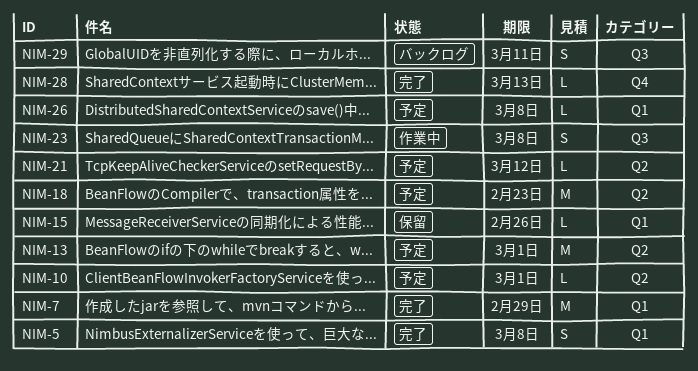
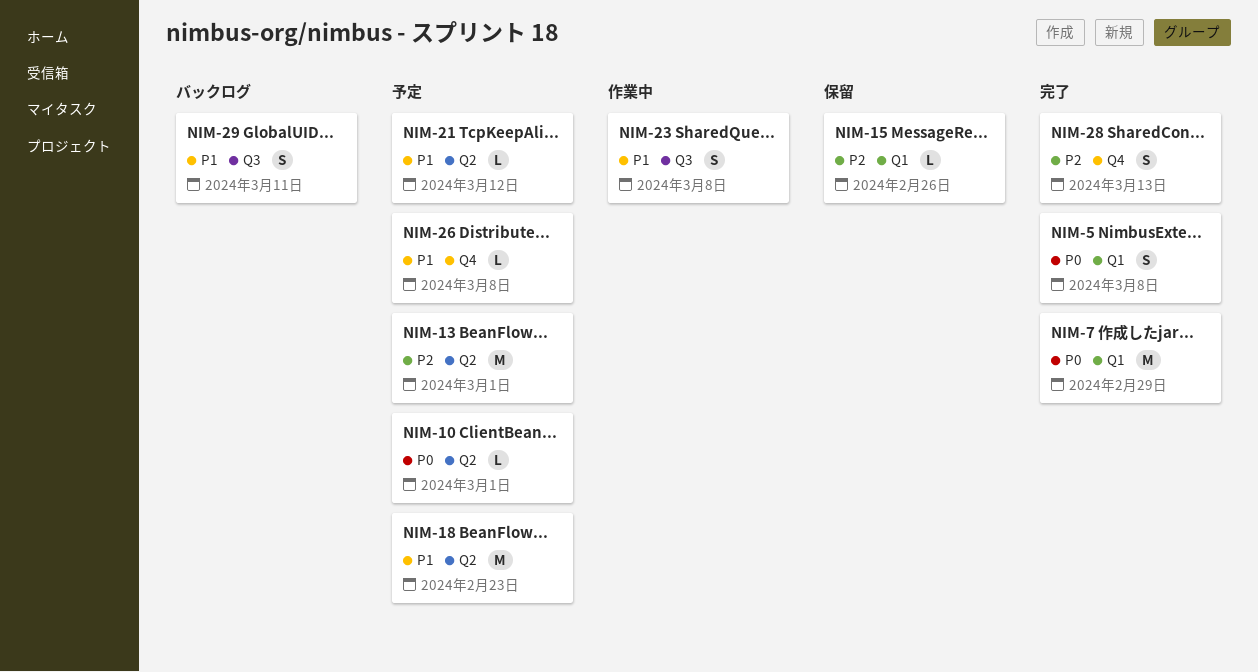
NIM-26, label: Q1 -> Q4
NIM-28, estimate: L -> S

